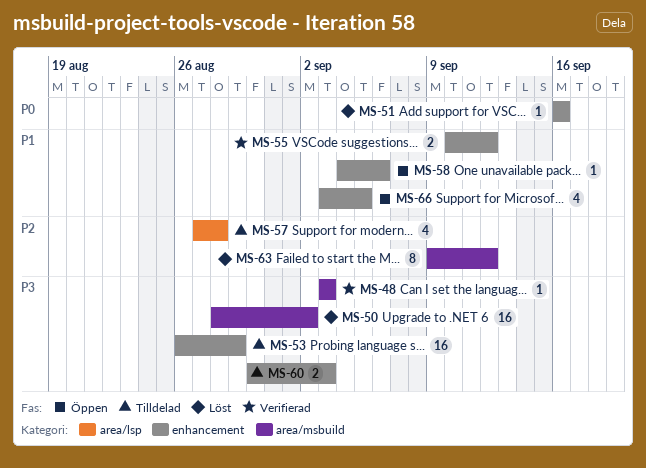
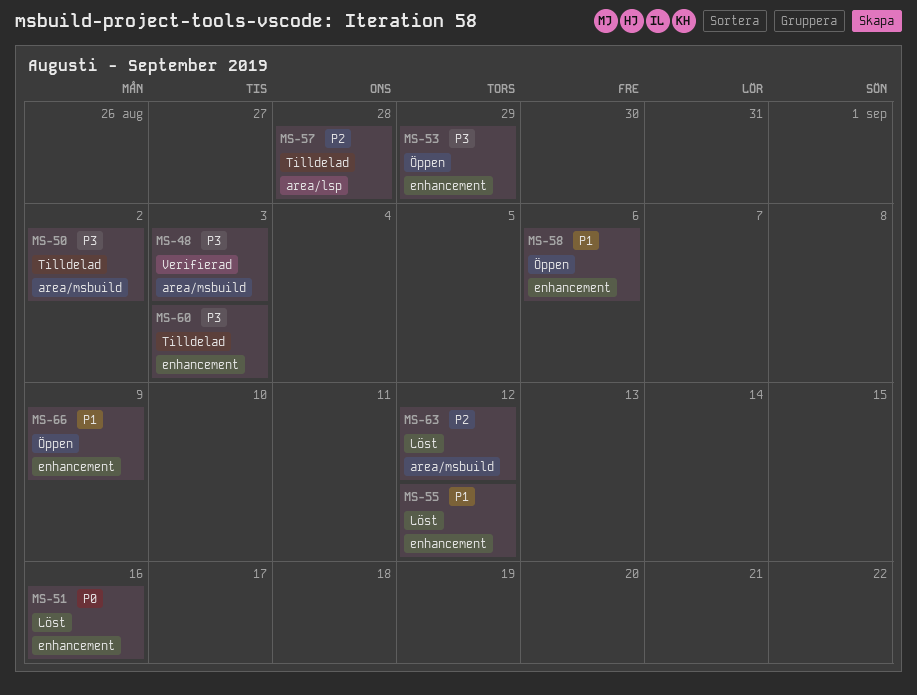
MS-50, status: Löst -> Tilldelad
MS-53, status: Tilldelad -> Öppen
MS-55, status: Verifierad -> Löst
MS-66, due: Sep 5 -> Sep 9

